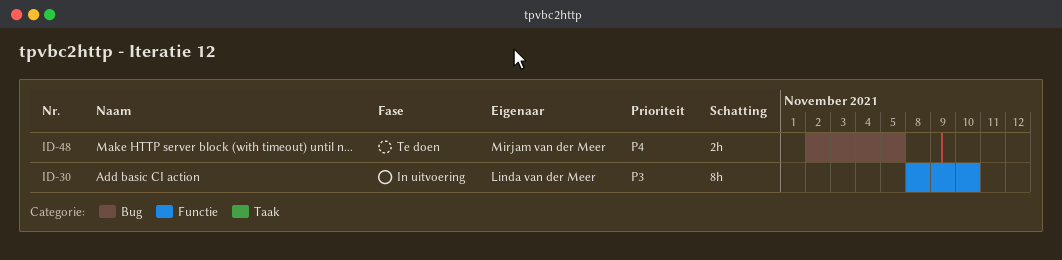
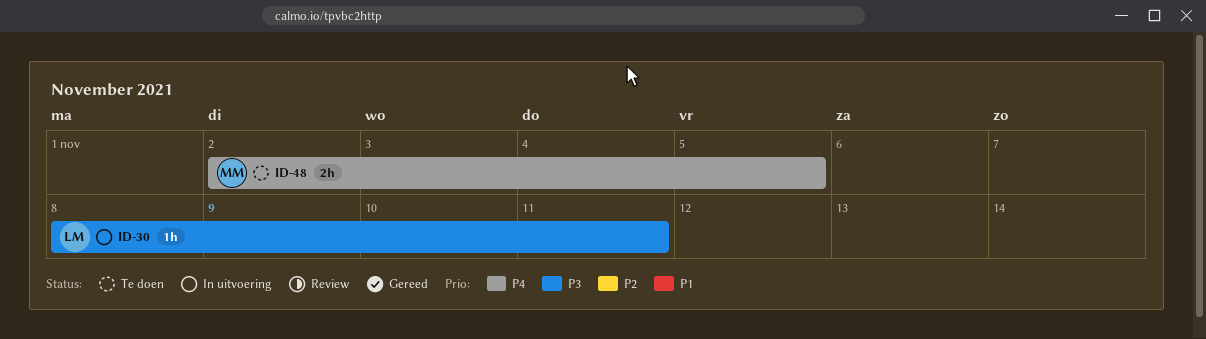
ID-30, estimate: 8h -> 1h
ID-30, due: Nov 10 -> Nov 11

